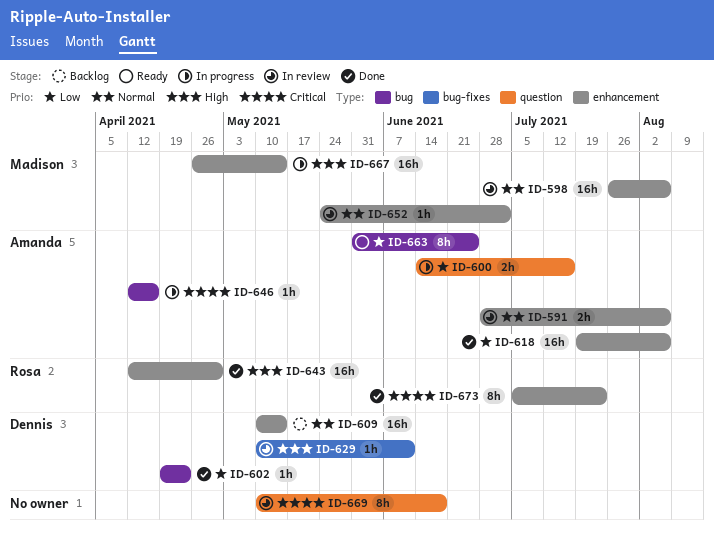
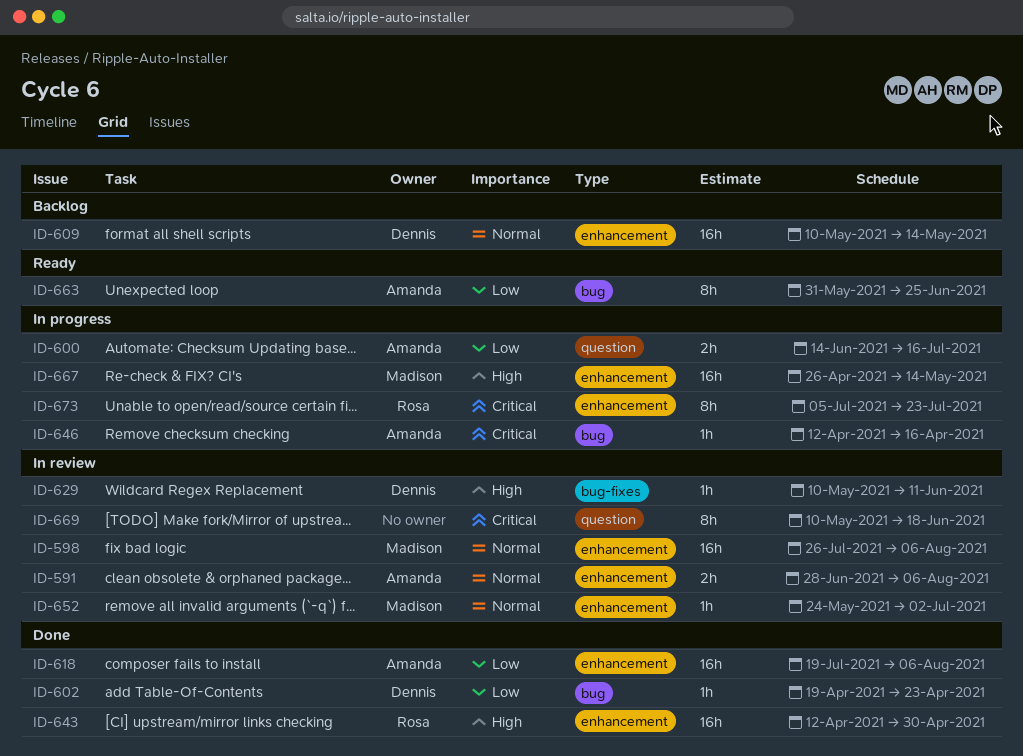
ID-673, status: Done -> In progress

